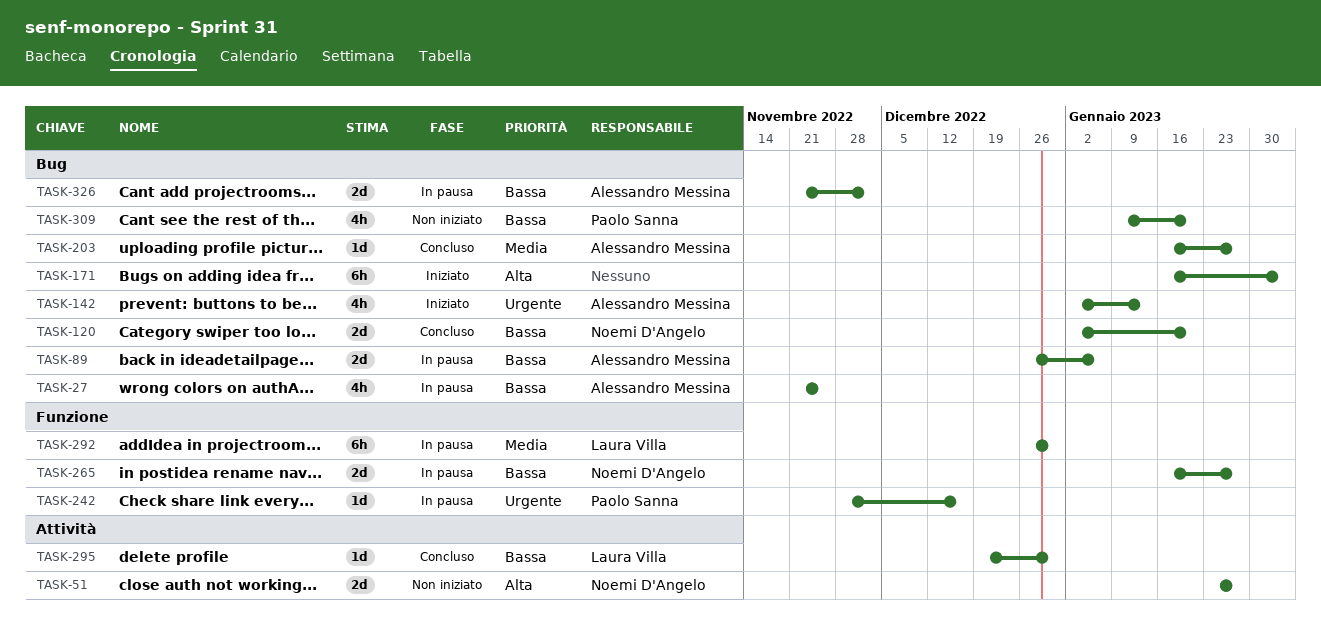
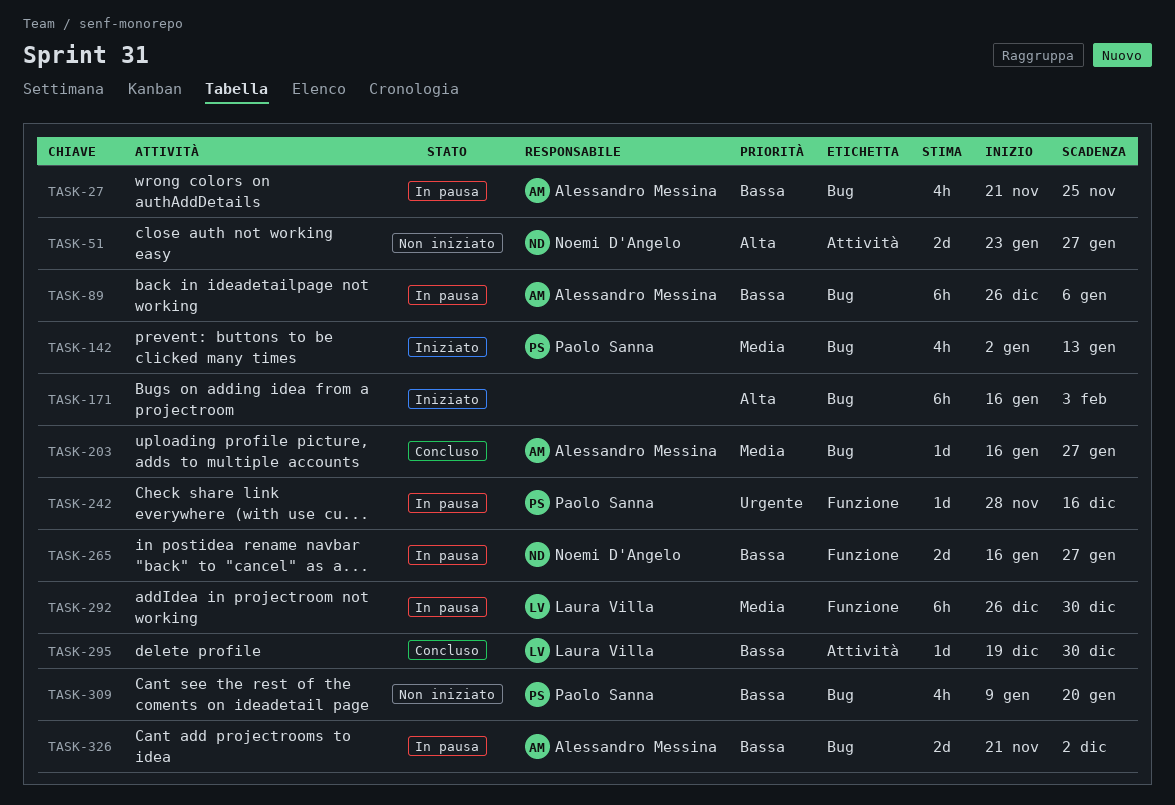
TASK-89, estimate: 2d -> 6h
TASK-120: present -> none
TASK-142, owner: Alessandro Messina -> Paolo Sanna
TASK-142, priority: Urgente -> Media

